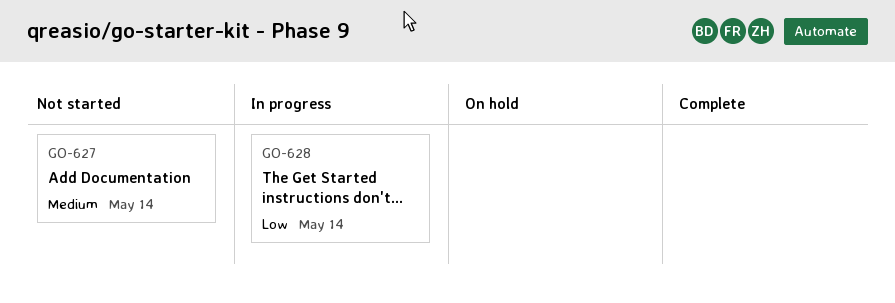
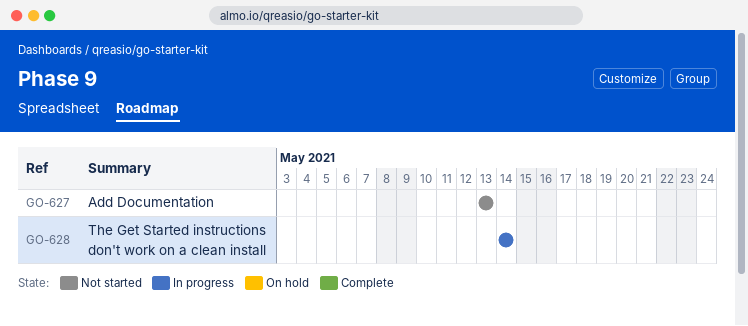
GO-627, due: May 14 -> May 13

